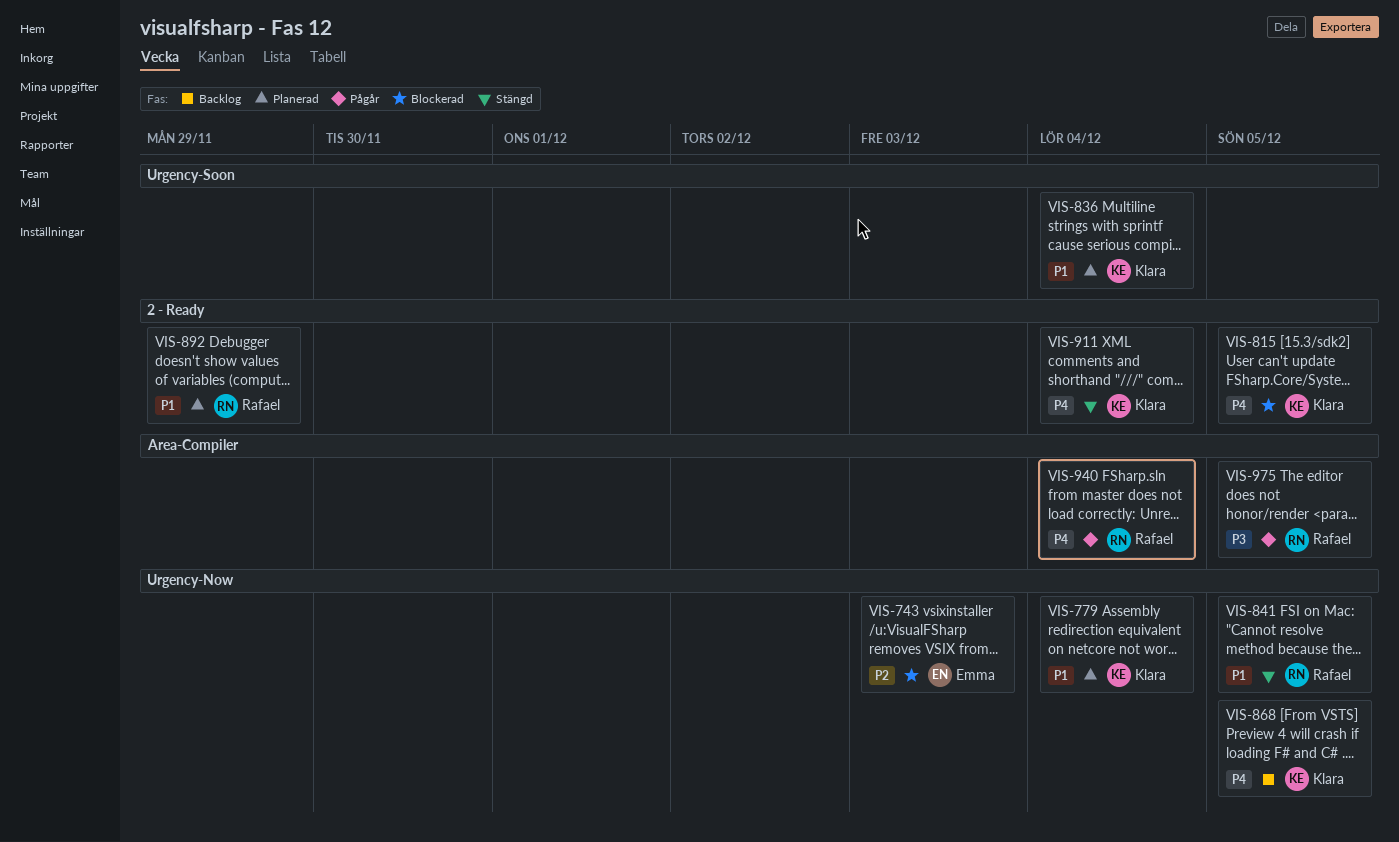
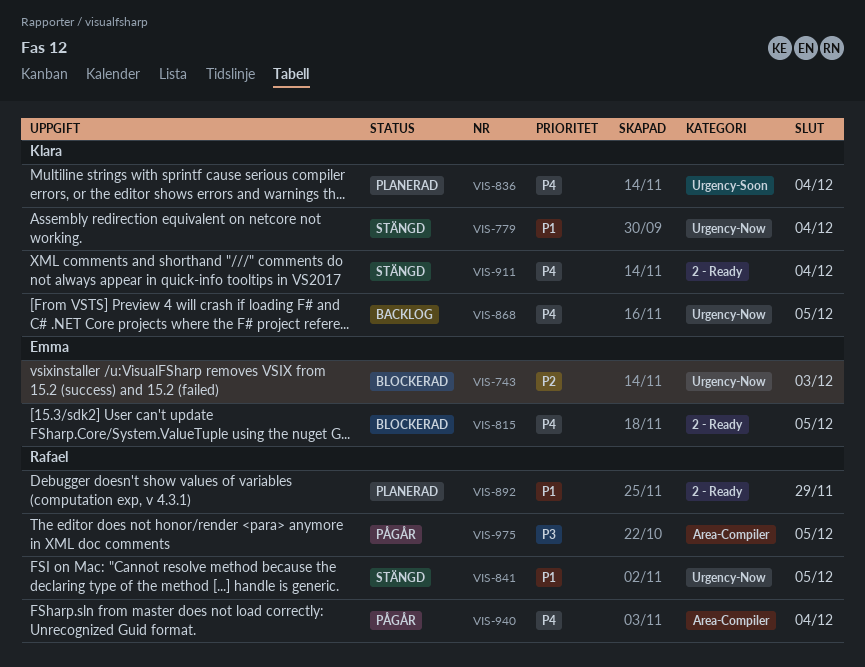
VIS-779, status: Planerad -> Stängd
VIS-815, owner: Klara -> Emma
VIS-836, priority: P1 -> P4

